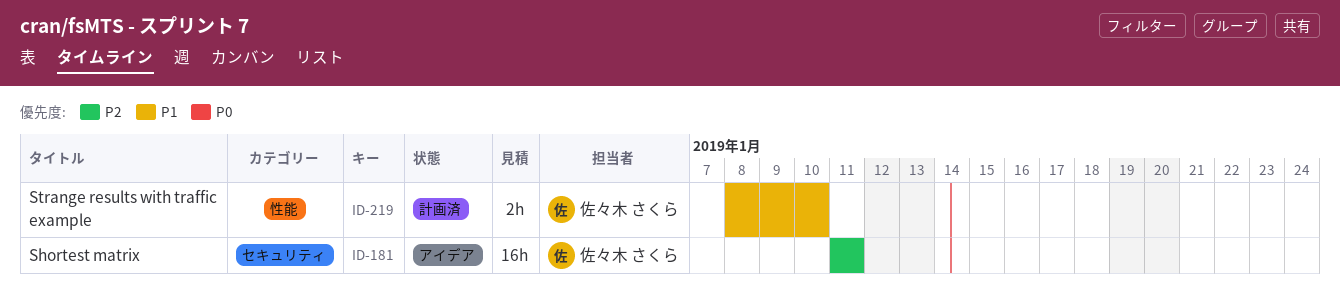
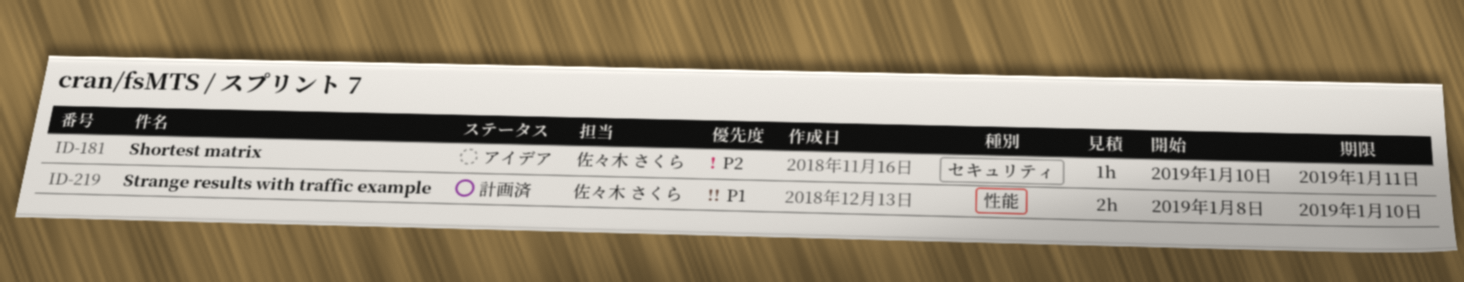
ID-181, estimate: 16h -> 1h
ID-181, start: Jan 11 -> Jan 10

